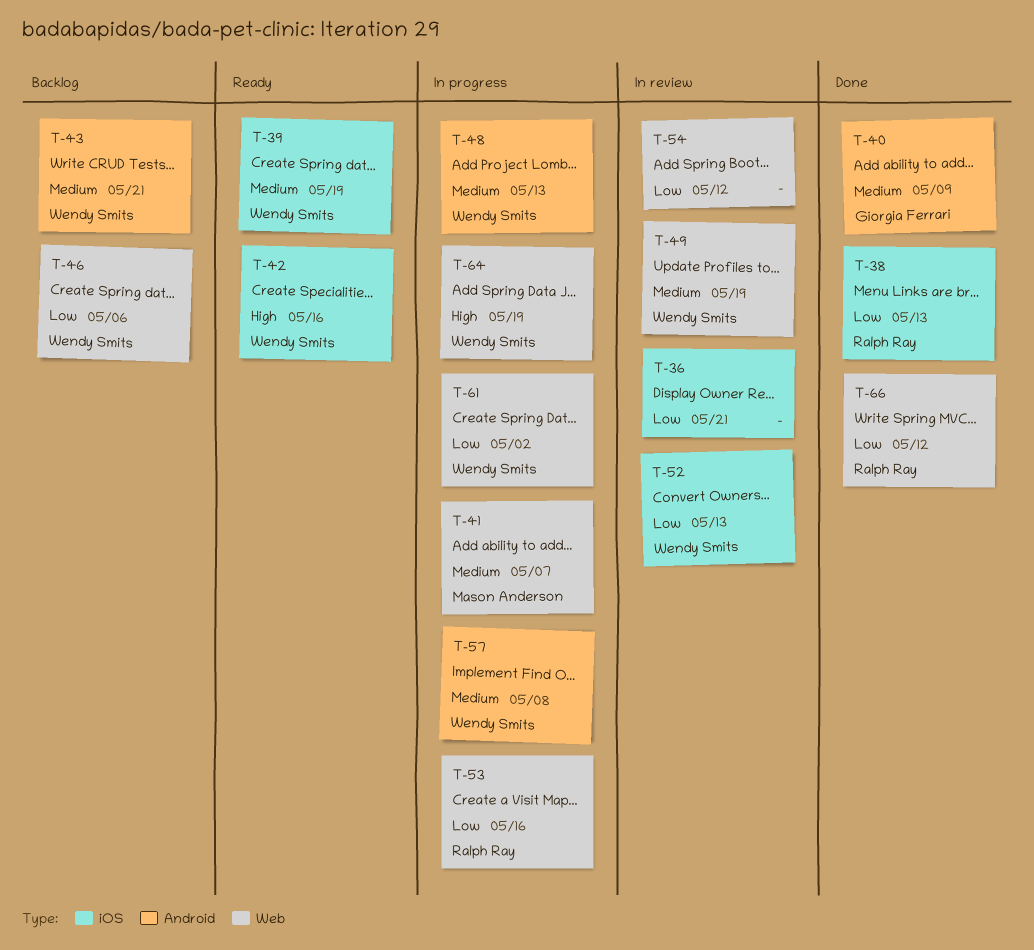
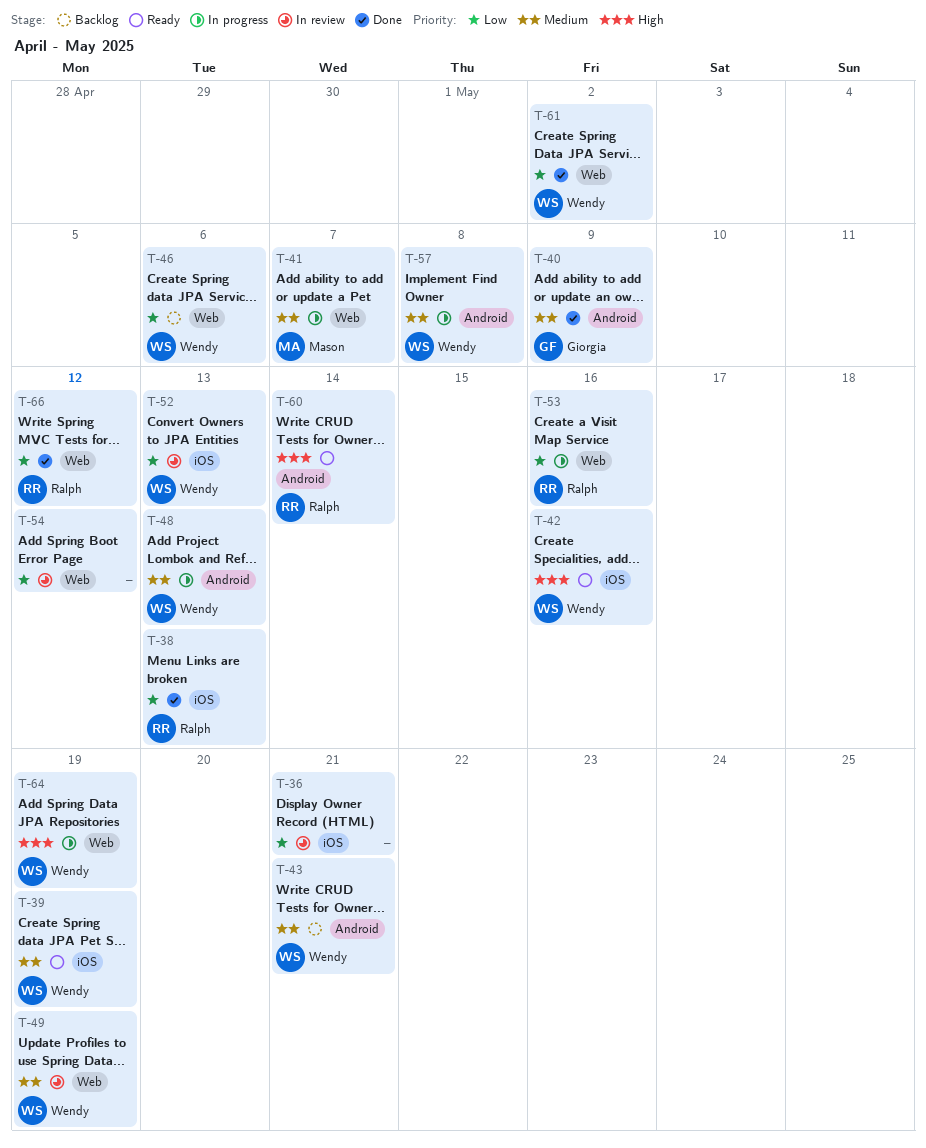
T-60: none -> present
T-61, status: In progress -> Done

